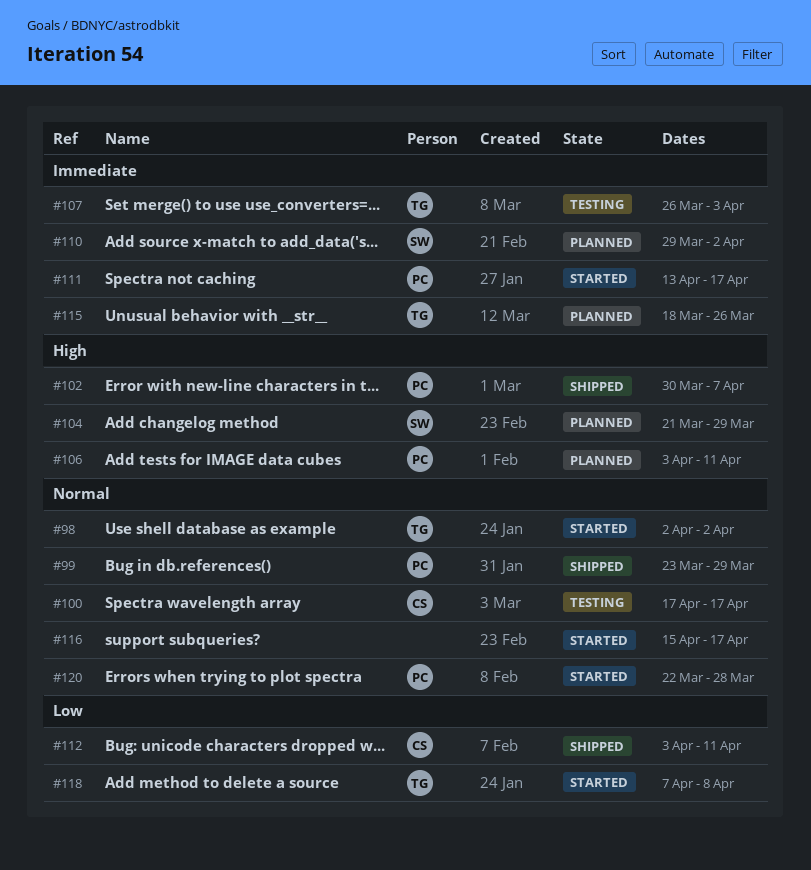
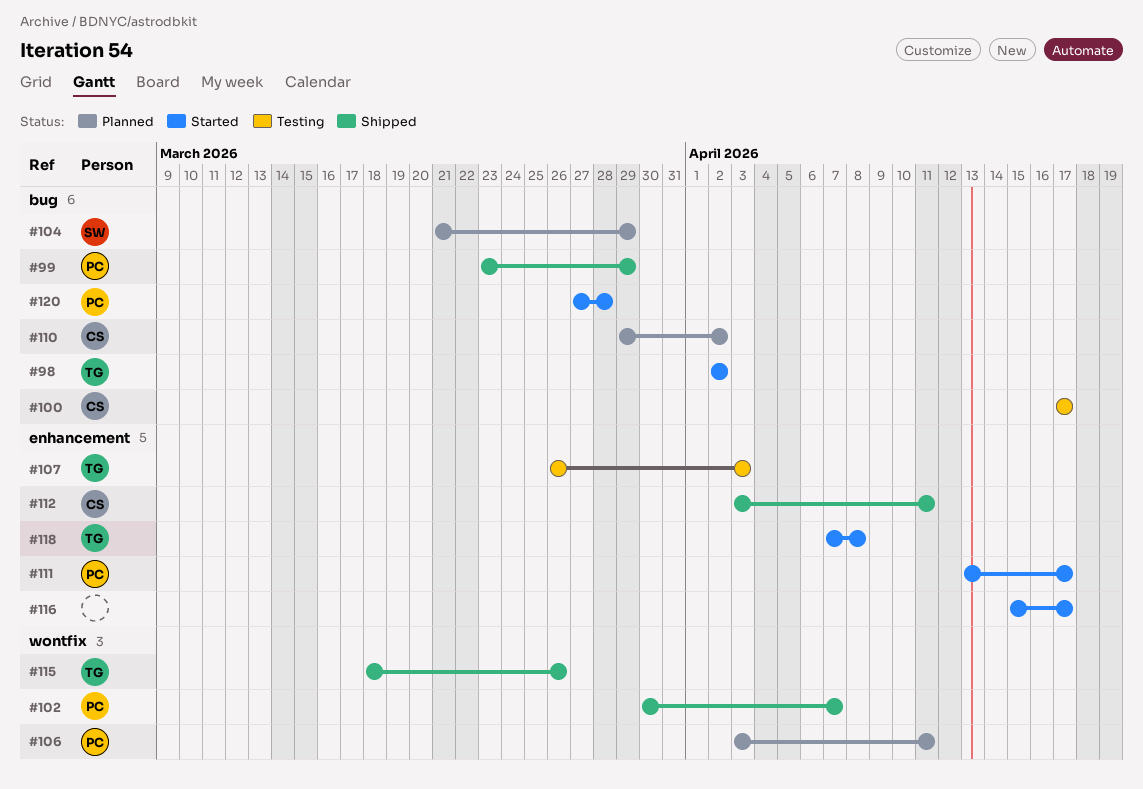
#110, owner: SW -> CS
#115, status: Planned -> Shipped
#120, start: Mar 22 -> Mar 27

